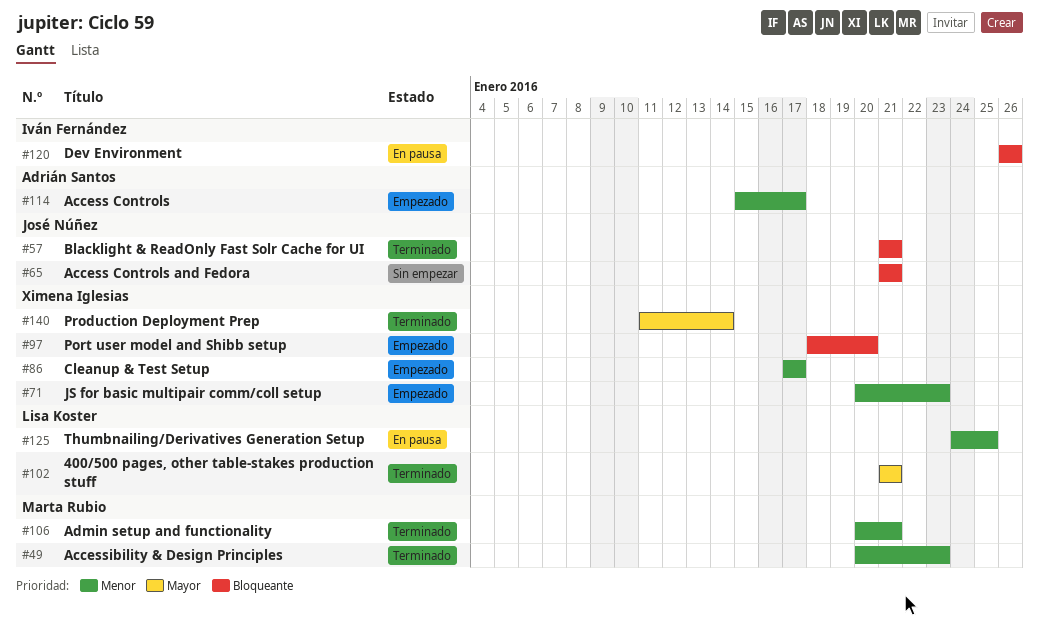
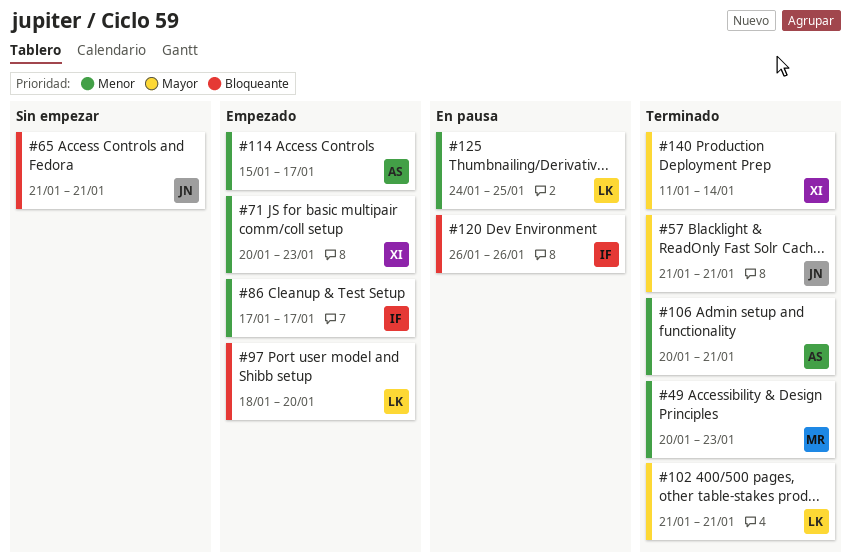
#57, priority: Bloqueante -> Mayor
#86, owner: Ximena Iglesias -> Iván Fernández
#97, owner: Ximena Iglesias -> Lisa Koster
#106, owner: Marta Rubio -> Adrián Santos

